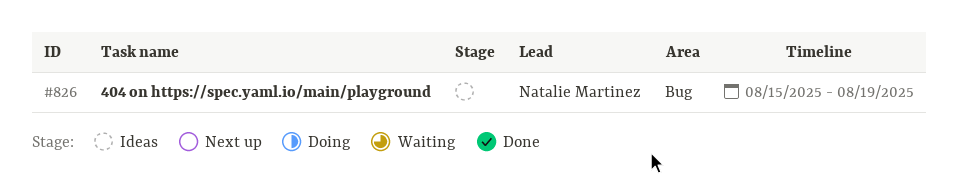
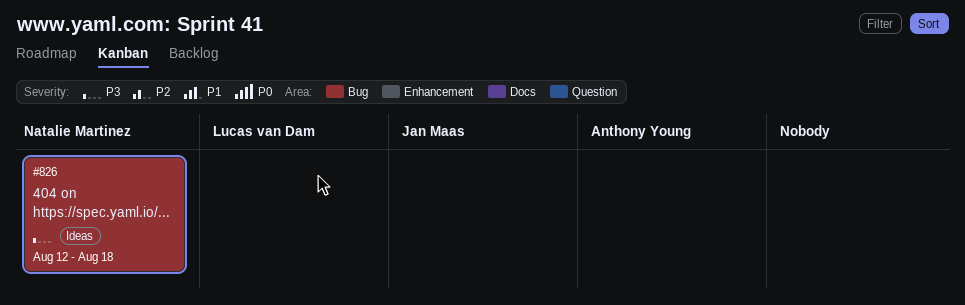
#826, start: Aug 15 -> Aug 12
#826, due: Aug 19 -> Aug 18

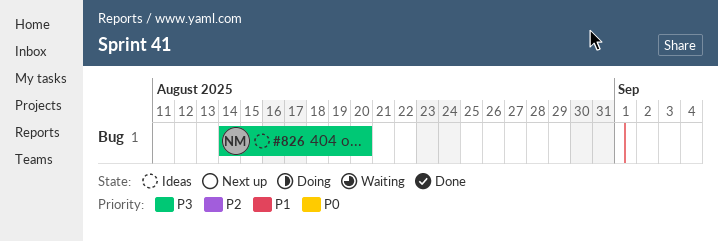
#826, start: Aug 12 -> Aug 14
#826, due: Aug 18 -> Aug 20

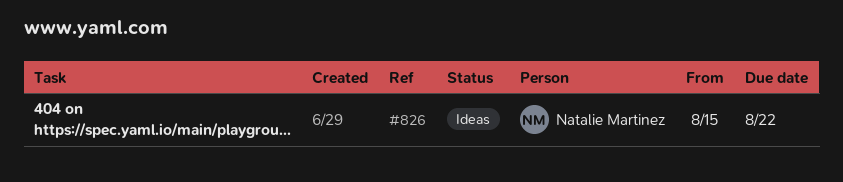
#826, start: Aug 14 -> Aug 15
#826, due: Aug 20 -> Aug 22

